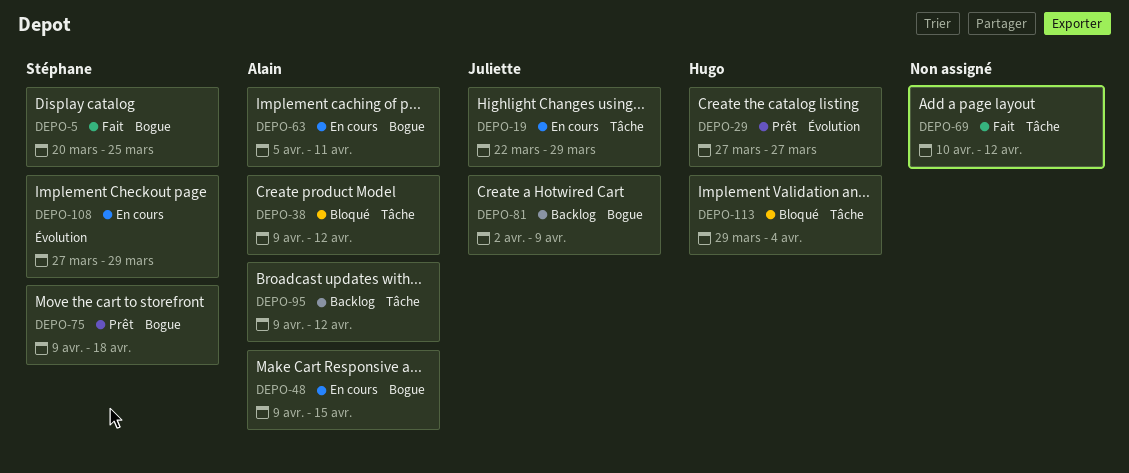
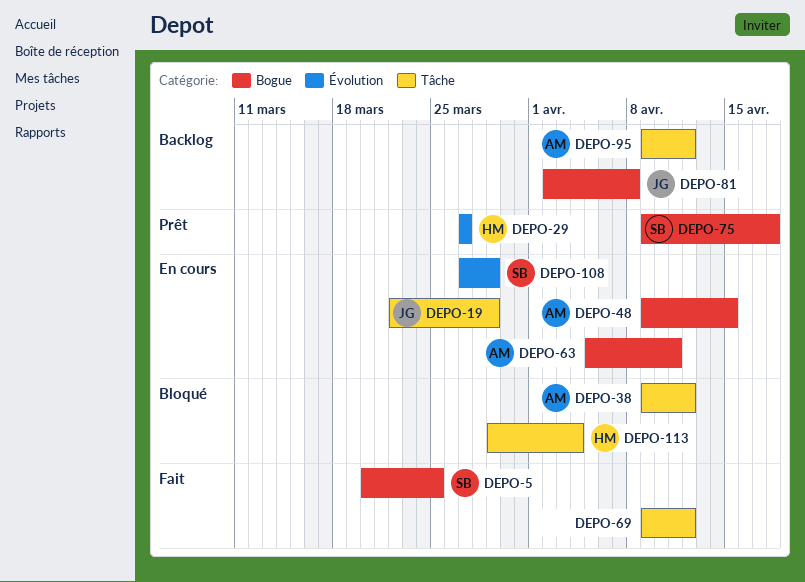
DEPO-69, start: Apr 10 -> Apr 9
DEPO-81, due: Apr 9 -> Apr 8

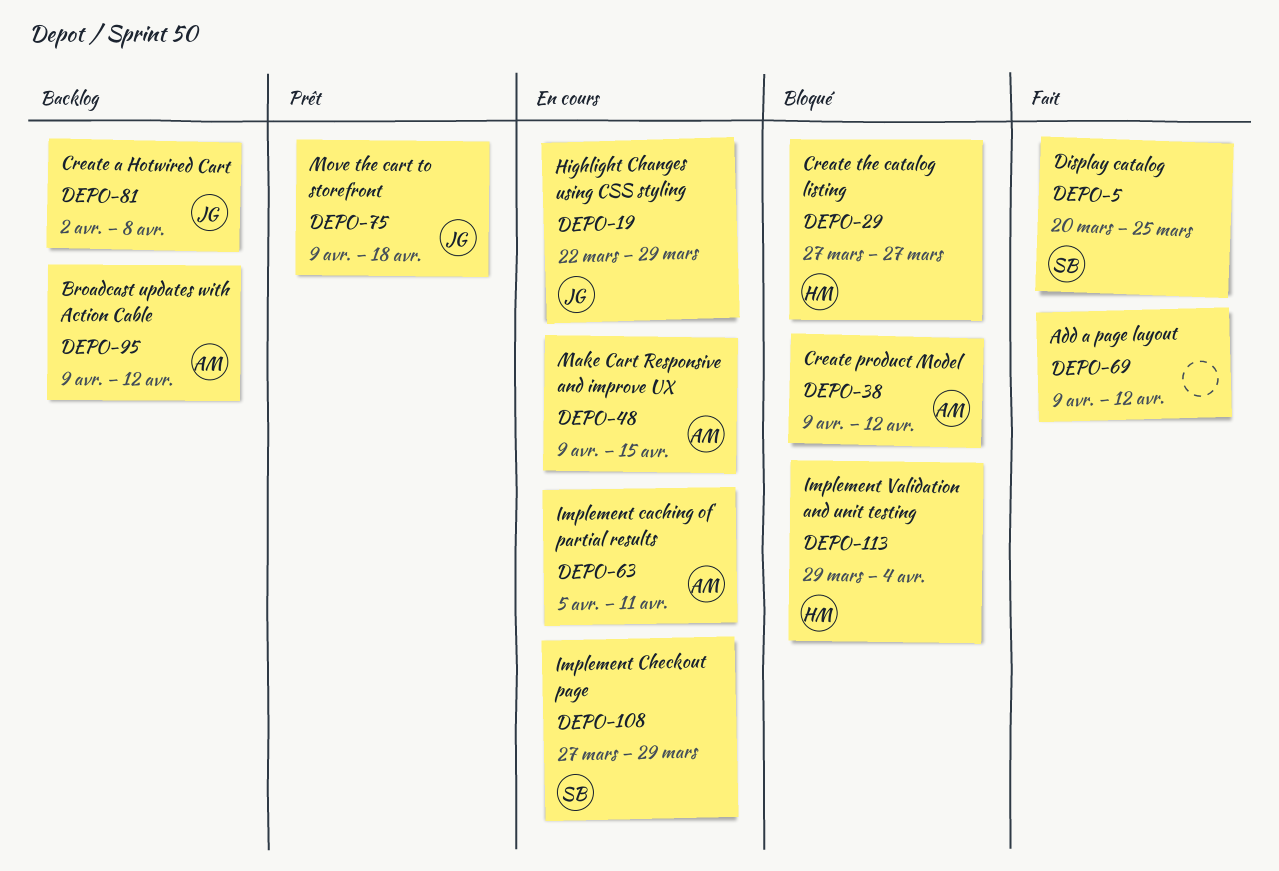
DEPO-29, status: Prêt -> Bloqué
DEPO-75, owner: SB -> JG

